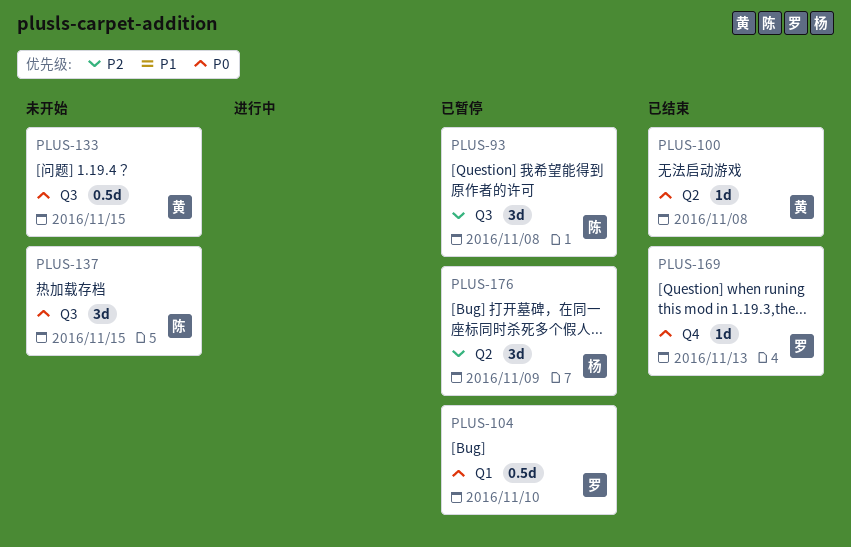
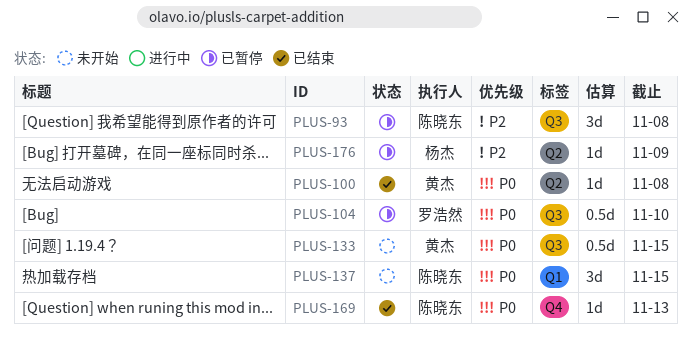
PLUS-104, label: Q1 -> Q3
PLUS-137, label: Q3 -> Q1
PLUS-169, owner: 罗浩然 -> 陈晓东
PLUS-176, estimate: 3d -> 1d

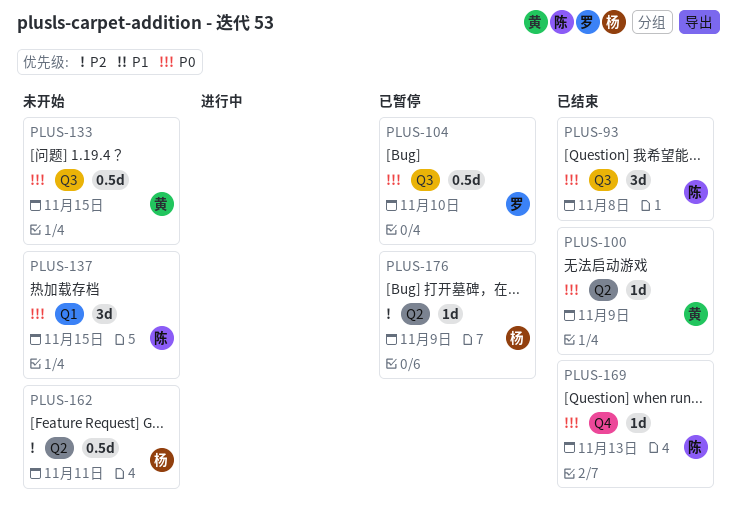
PLUS-93, status: 已暂停 -> 已结束
PLUS-93, priority: P2 -> P0
PLUS-100, due: Nov 8 -> Nov 9
PLUS-162: none -> present

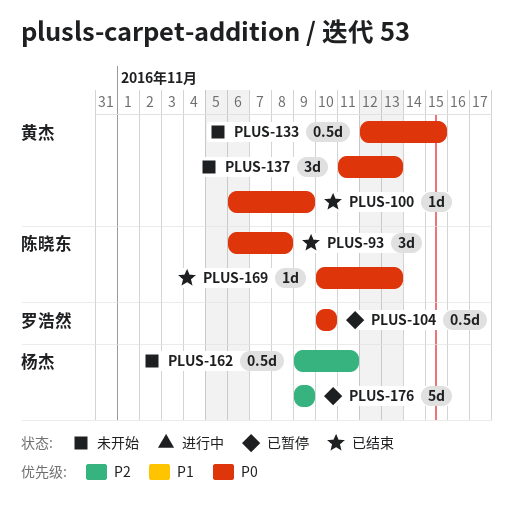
PLUS-137, owner: 陈晓东 -> 黄杰
PLUS-137, due: Nov 15 -> Nov 13
PLUS-176, estimate: 1d -> 5d

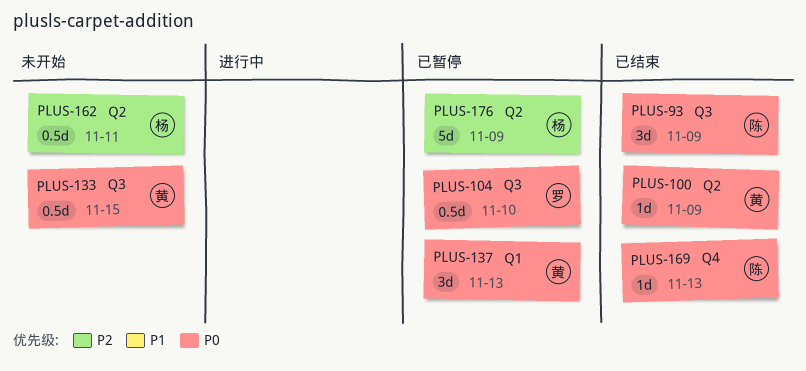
PLUS-93, due: Nov 8 -> Nov 9
PLUS-137, status: 未开始 -> 已暂停

